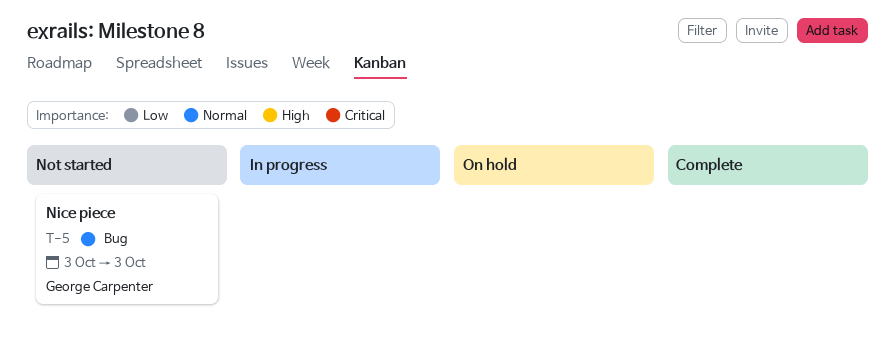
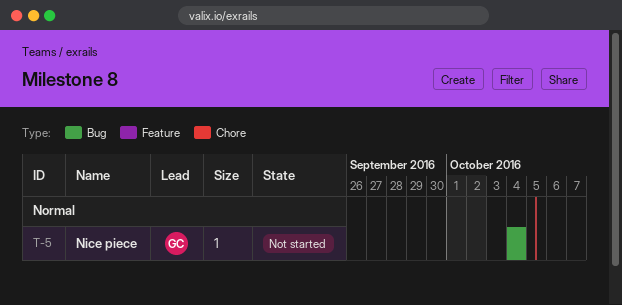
T-5, start: Oct 3 -> Oct 4
T-5, due: Oct 3 -> Oct 4

